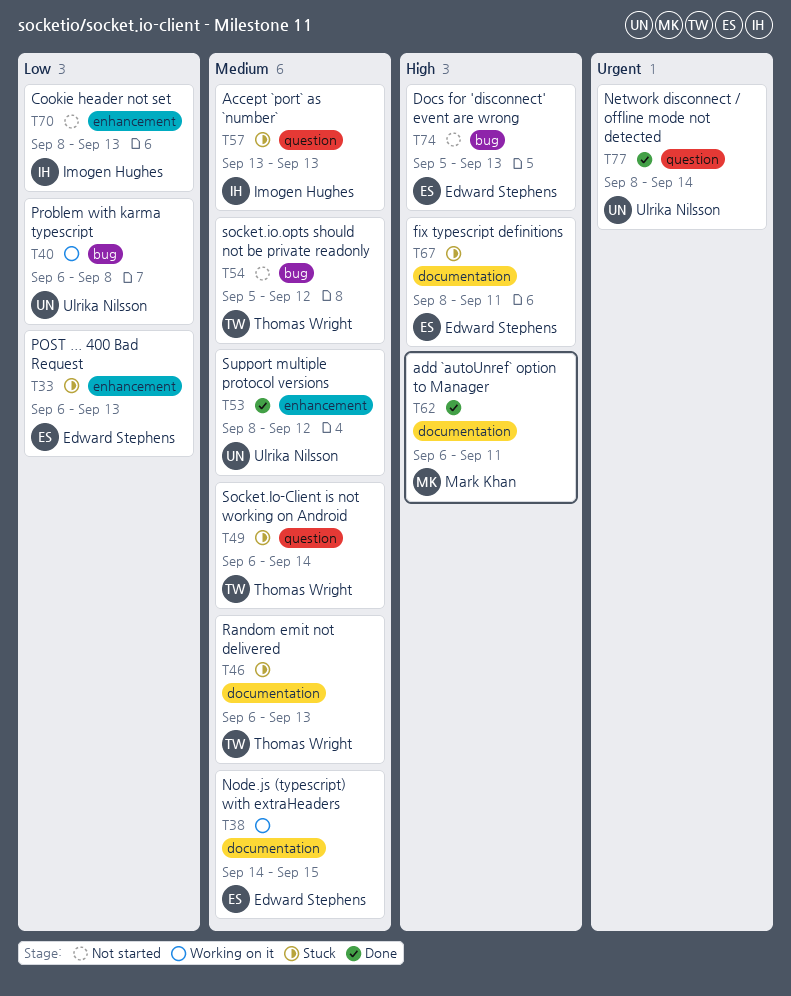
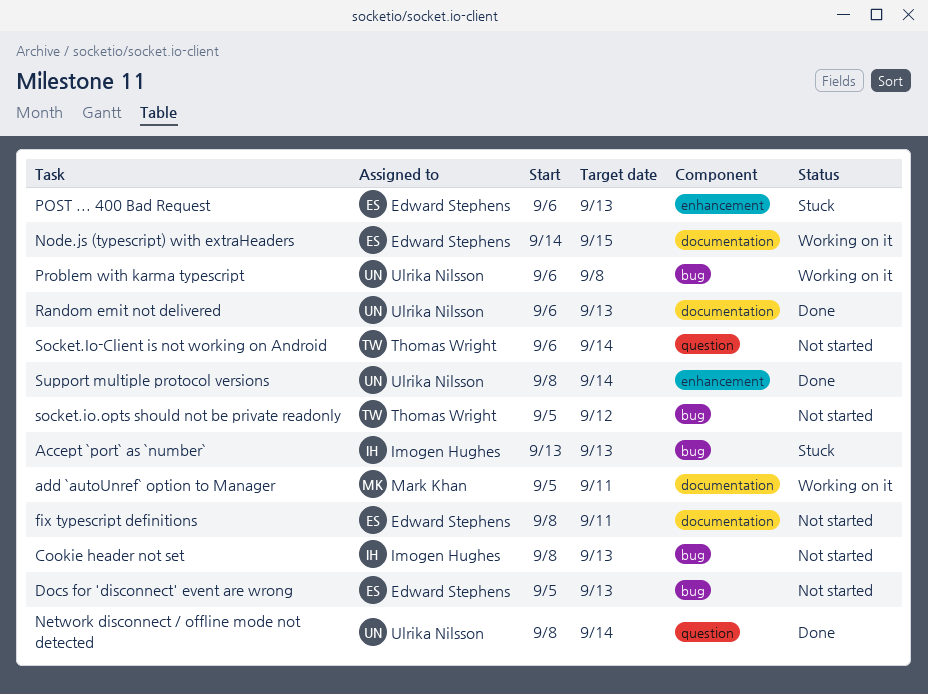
Accept `port` as `number`, label: question -> bug
add `autoUnref` option to Manager, status: Done -> Working on it
add `autoUnref` option to Manager, start: Sep 6 -> Sep 5
Cookie header not set, label: enhancement -> bug
fix typescript definitions, status: Stuck -> Not started
Random emit not delivered, status: Stuck -> Done
Random emit not delivered, owner: Thomas Wright -> Ulrika Nilsson
Socket.Io-Client is not working on Android, status: Stuck -> Not started
Support multiple protocol versions, due: Sep 12 -> Sep 14

